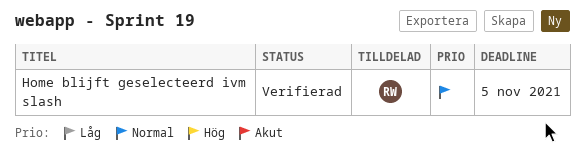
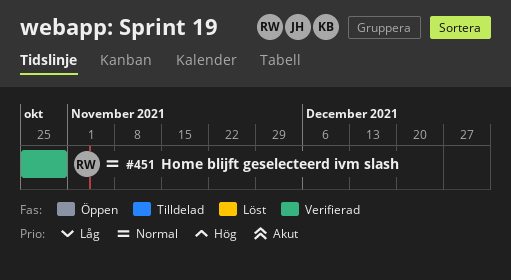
Home blijft geselecteerd ivm slash, due: Nov 5 -> Oct 29

